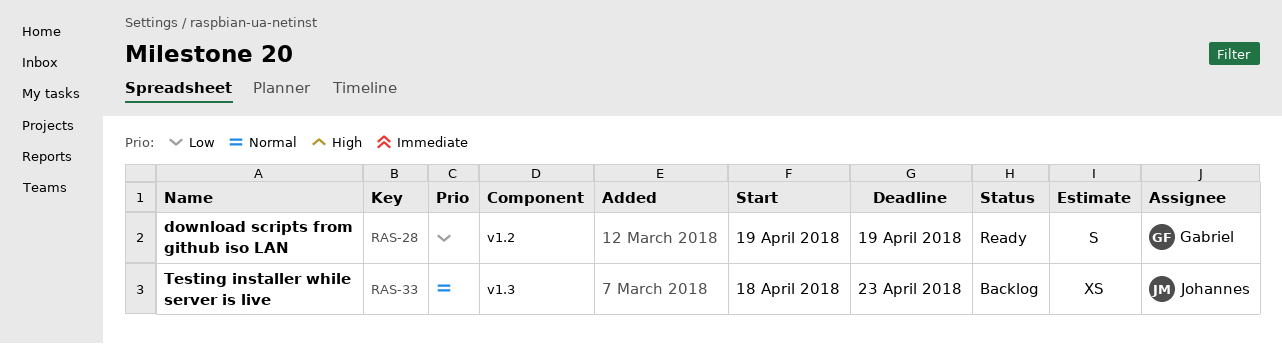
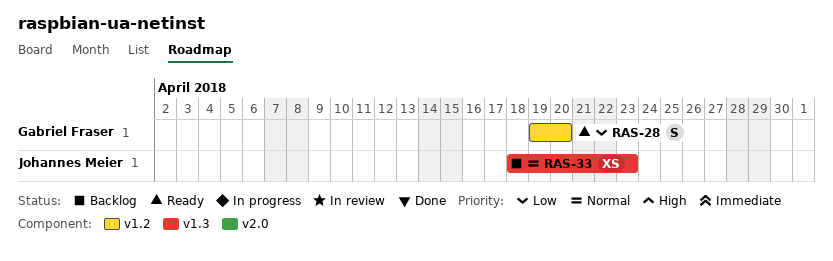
RAS-28, due: Apr 19 -> Apr 20

